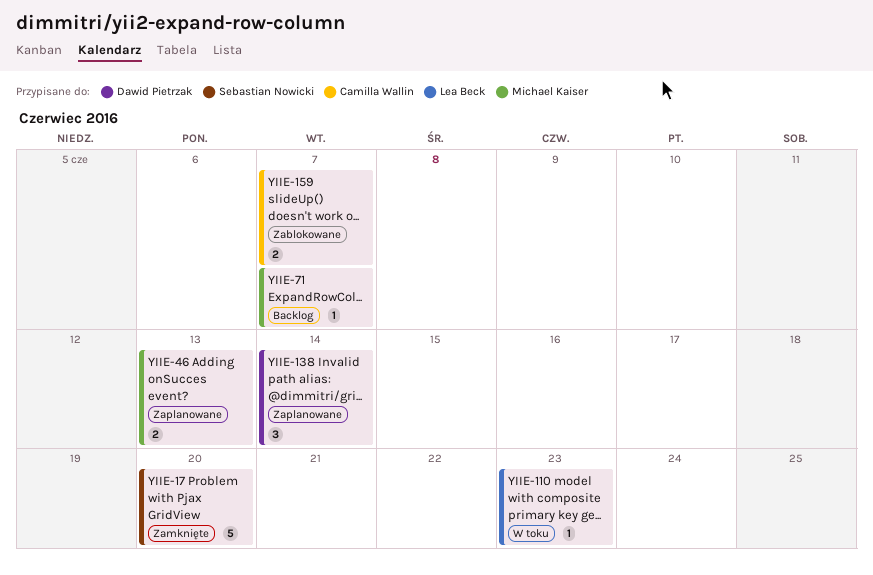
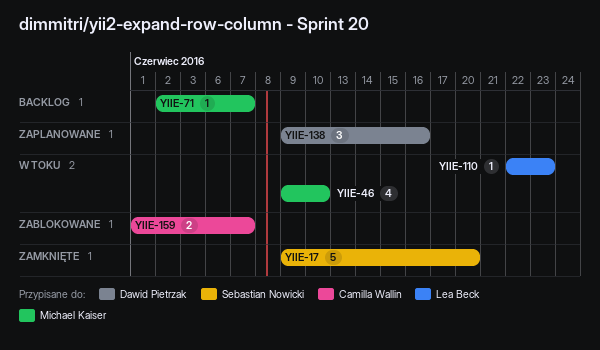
YIIE-46, status: Zaplanowane -> W toku
YIIE-46, estimate: 2 -> 4
YIIE-46, due: Jun 13 -> Jun 10
YIIE-138, due: Jun 14 -> Jun 16

